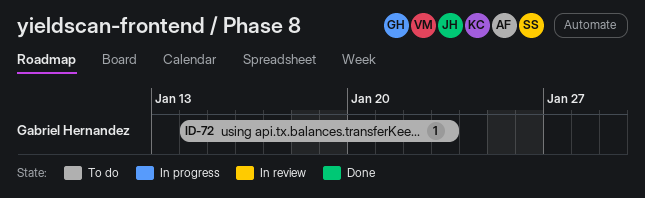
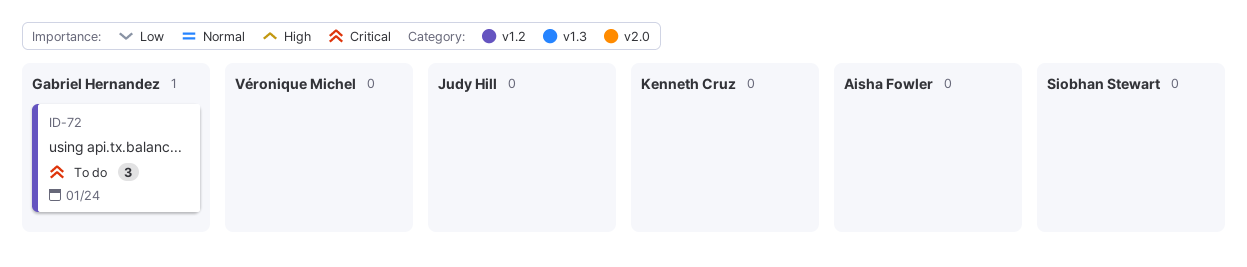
ID-72, estimate: 1 -> 3
ID-72, due: Jan 23 -> Jan 24

